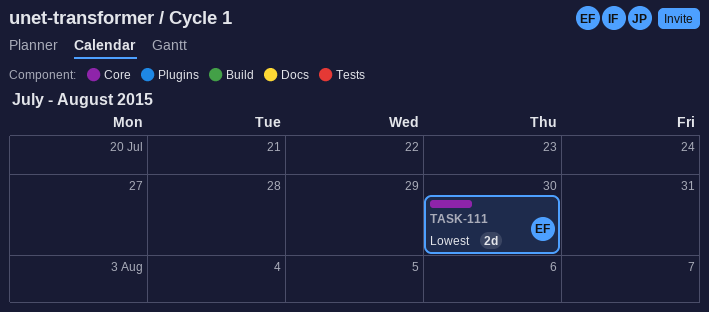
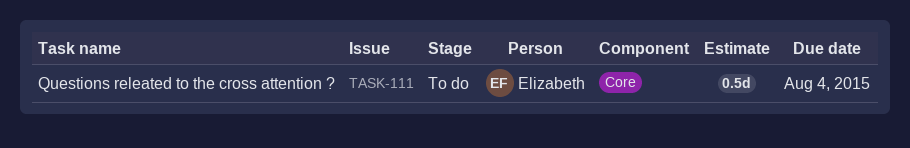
TASK-111, estimate: 2d -> 0.5d
TASK-111, due: Jul 30 -> Aug 4

